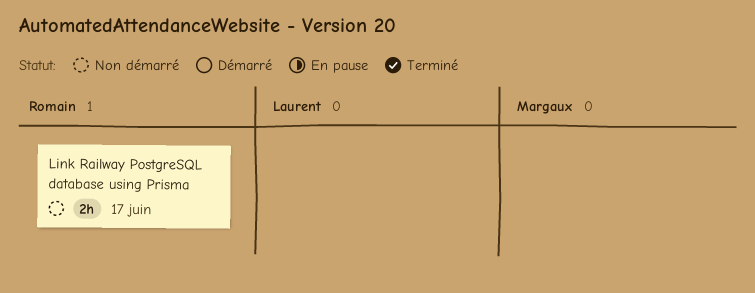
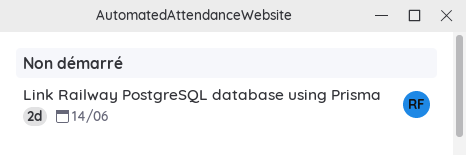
Link Railway PostgreSQL database using Prisma, estimate: 2h -> 2d
Link Railway PostgreSQL database using Prisma, due: Jun 17 -> Jun 14

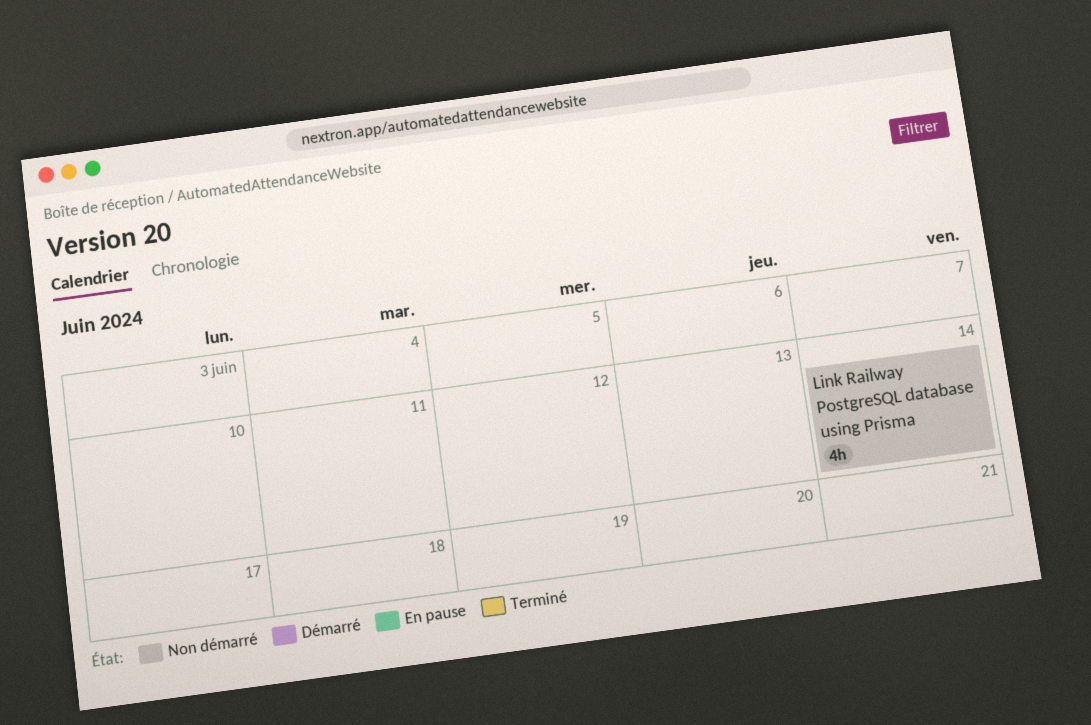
Link Railway PostgreSQL database using Prisma, estimate: 2d -> 4h

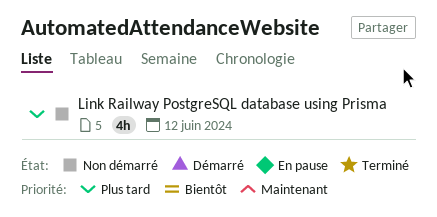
Link Railway PostgreSQL database using Prisma, due: Jun 14 -> Jun 12

